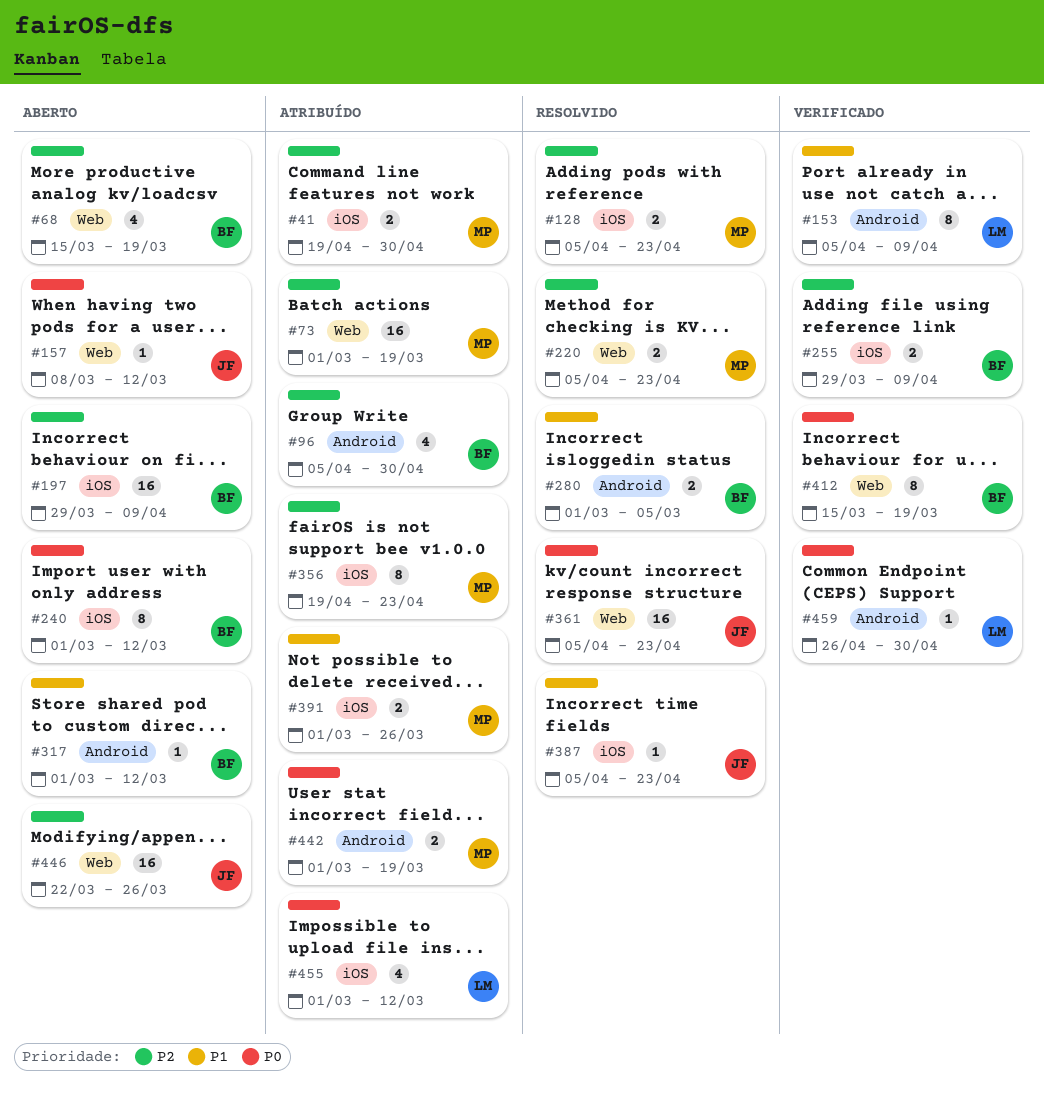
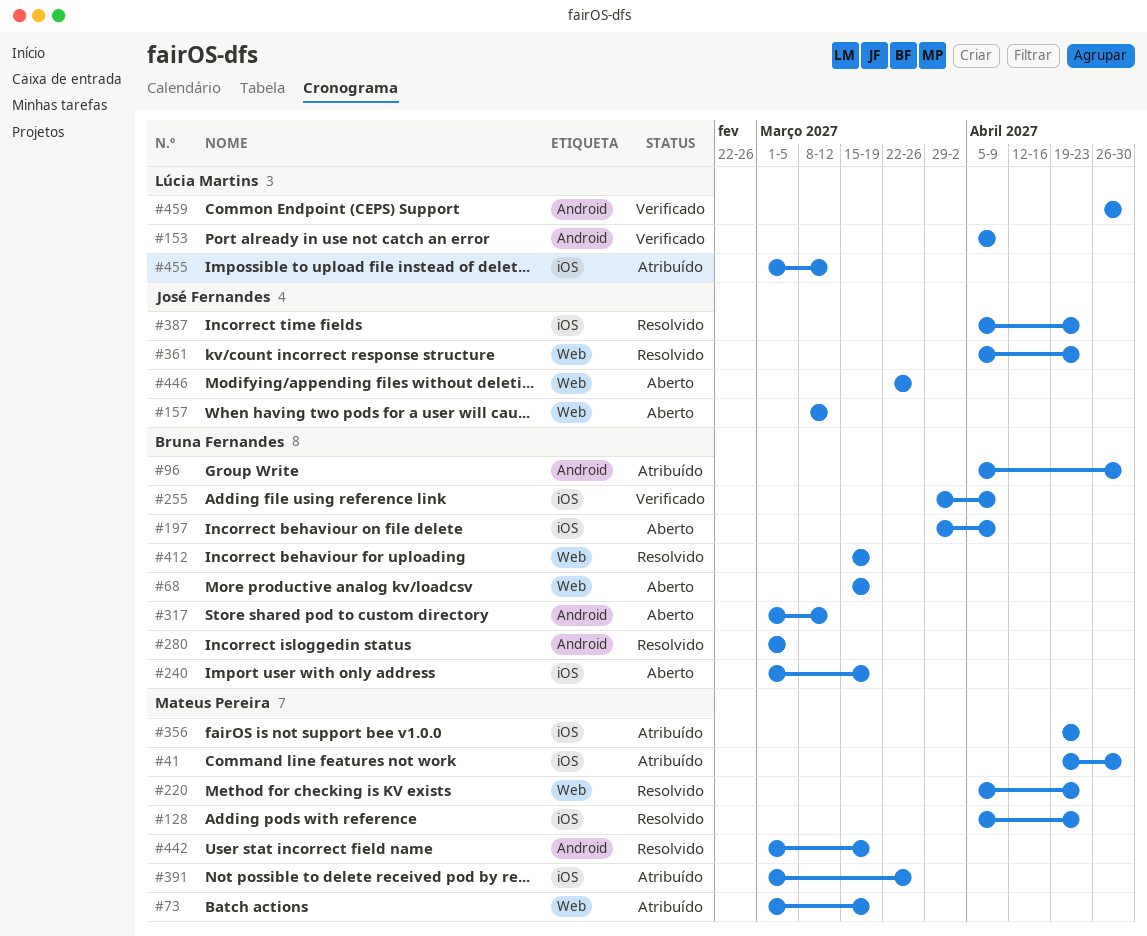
#240, due: Mar 12 -> Mar 19
#412, status: Verificado -> Resolvido
#442, status: Atribuído -> Resolvido

